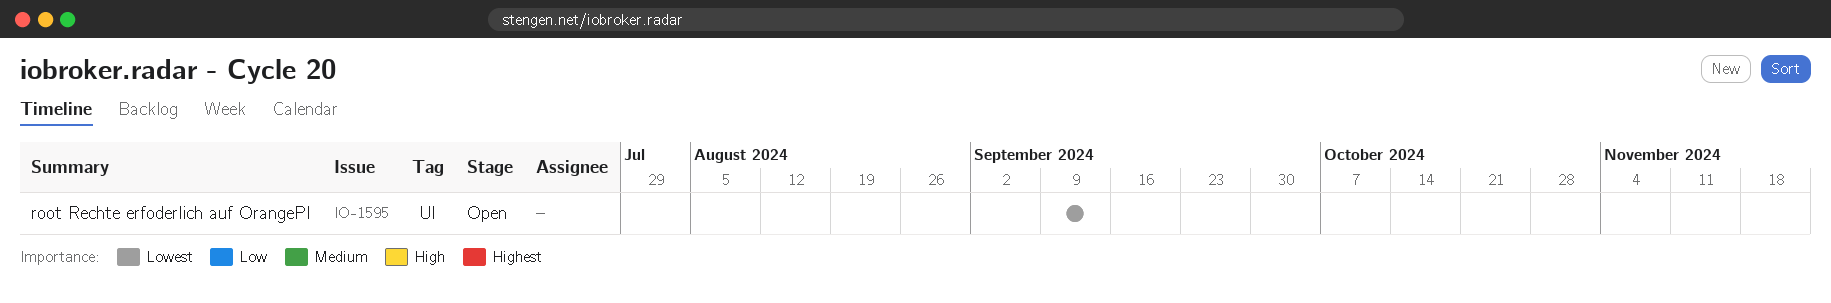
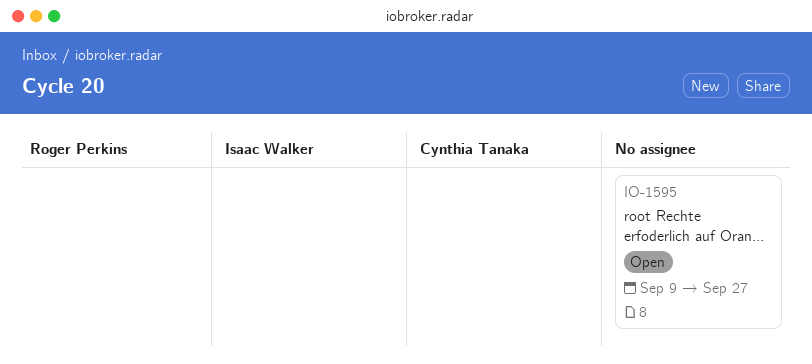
IO-1595, due: Sep 13 -> Sep 27

